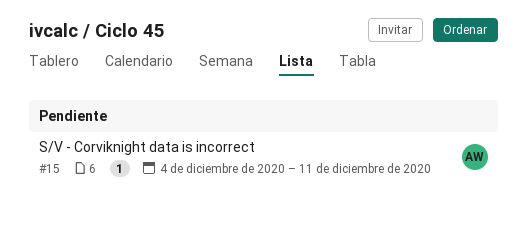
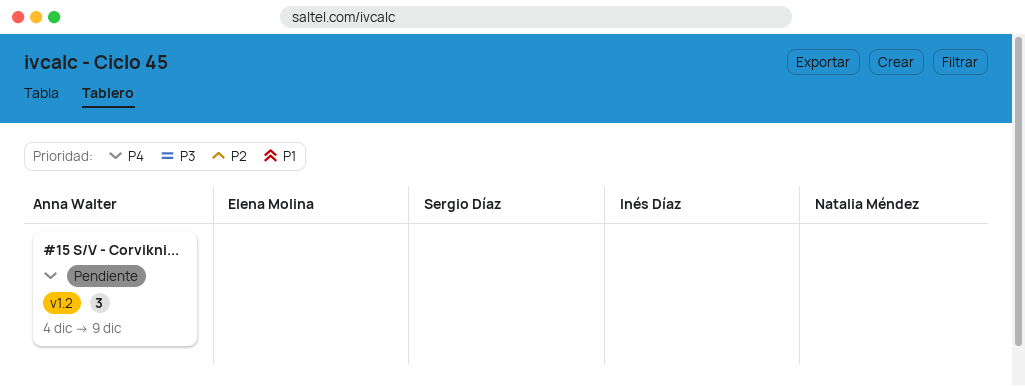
#15, estimate: 1 -> 3
#15, due: Dec 11 -> Dec 9

